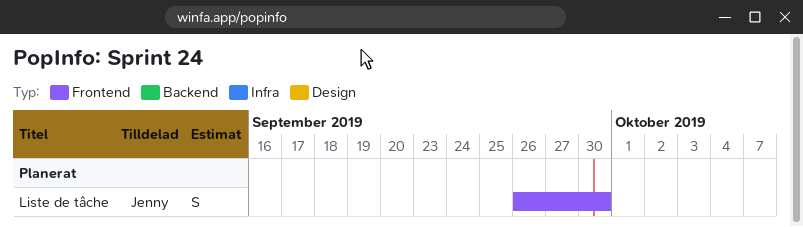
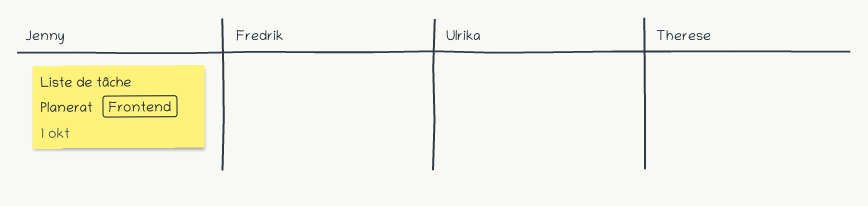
Liste de tâche, due: Sep 30 -> Oct 1

